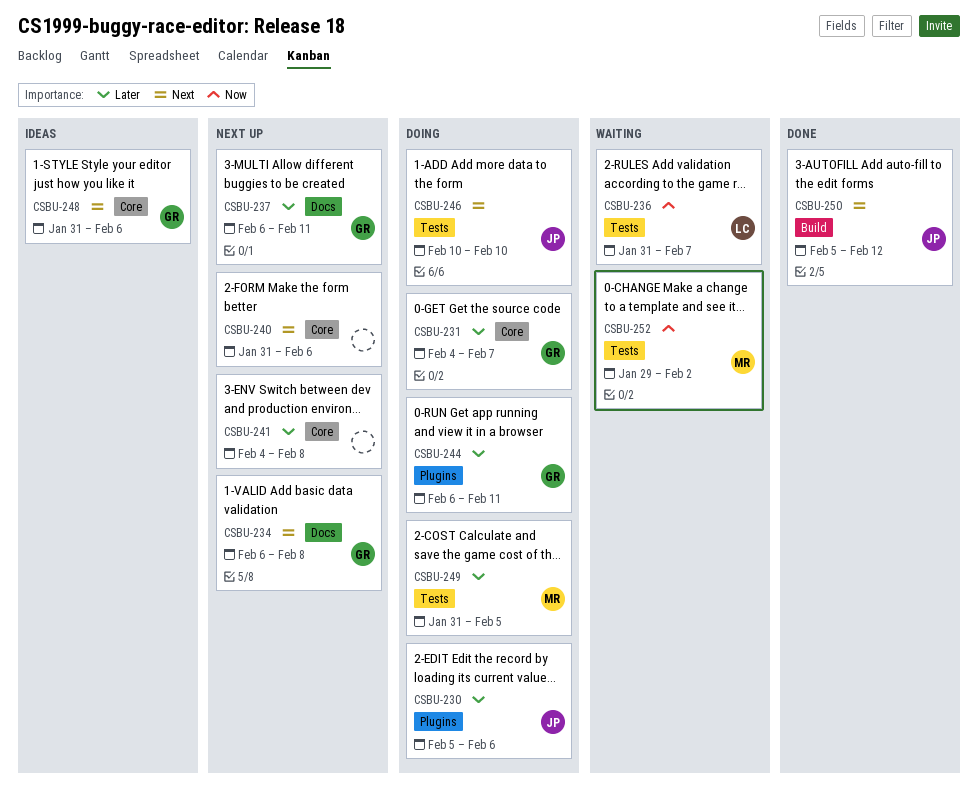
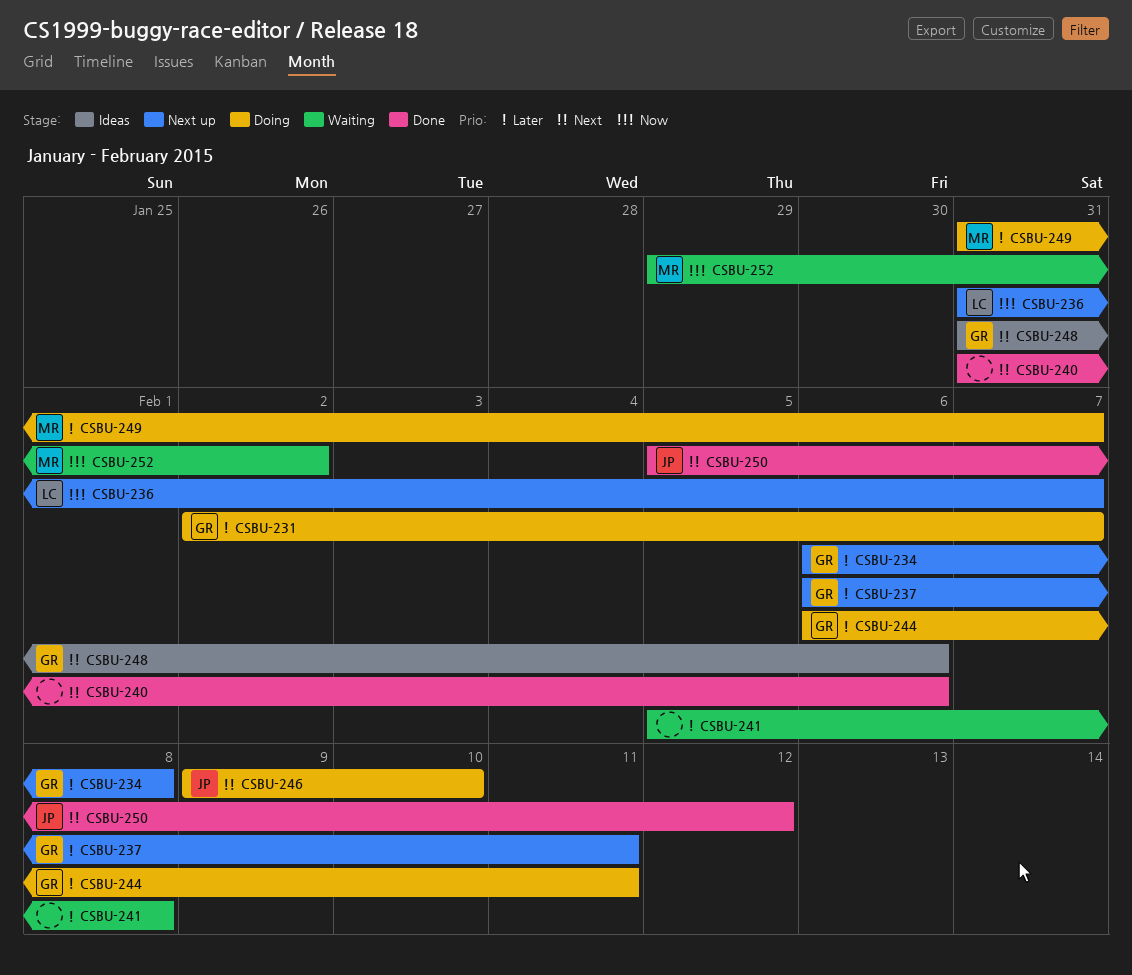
CSBU-230: present -> none
CSBU-231, start: Feb 4 -> Feb 2
CSBU-234, priority: Next -> Later
CSBU-236, status: Waiting -> Next up
CSBU-240, status: Next up -> Done
CSBU-241, status: Next up -> Waiting
CSBU-241, start: Feb 4 -> Feb 5
CSBU-246, start: Feb 10 -> Feb 9
CSBU-249, due: Feb 5 -> Feb 7

